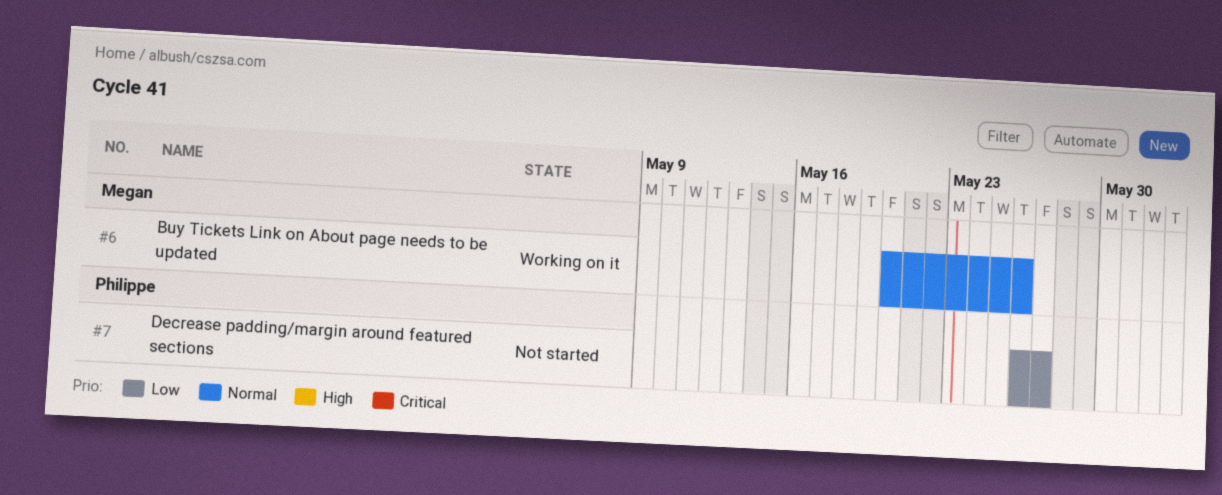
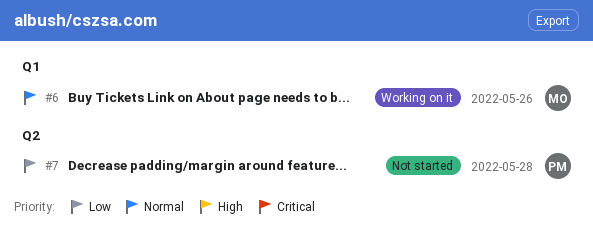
#7, due: May 27 -> May 28

